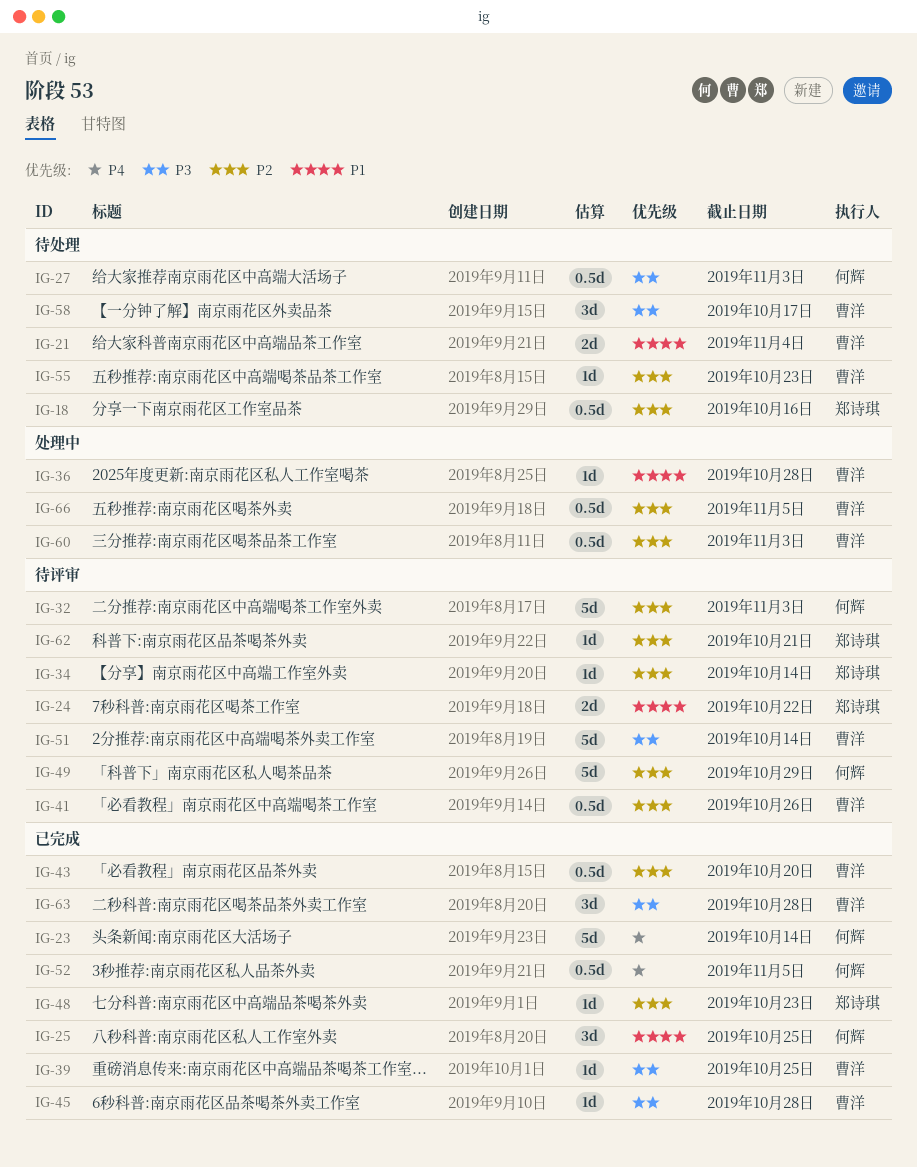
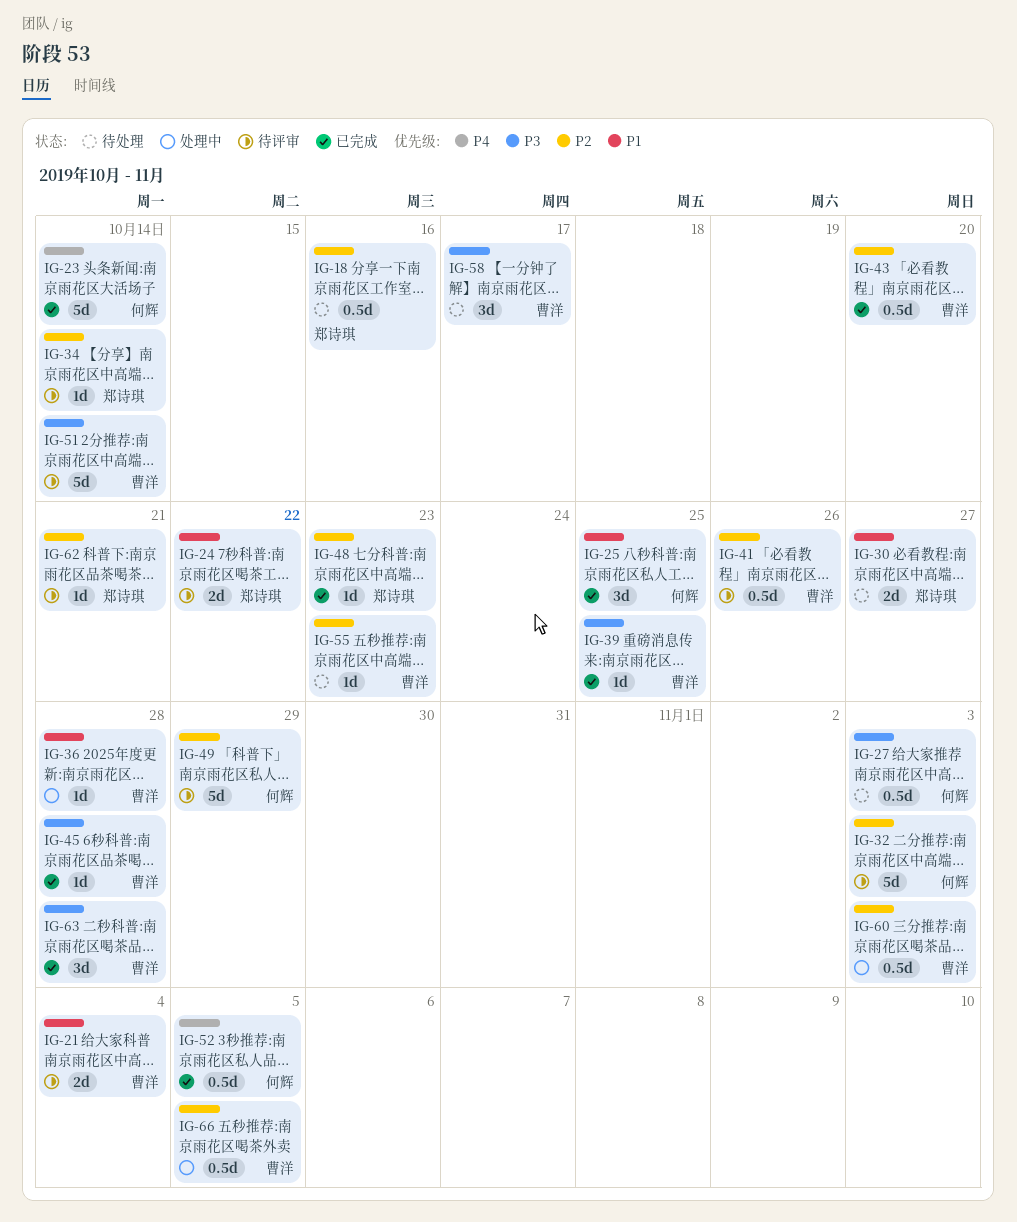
IG-21, status: 待处理 -> 待评审
IG-30: none -> present

